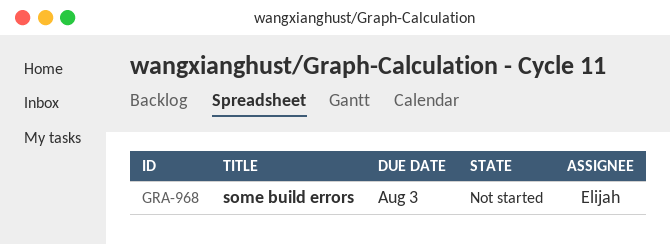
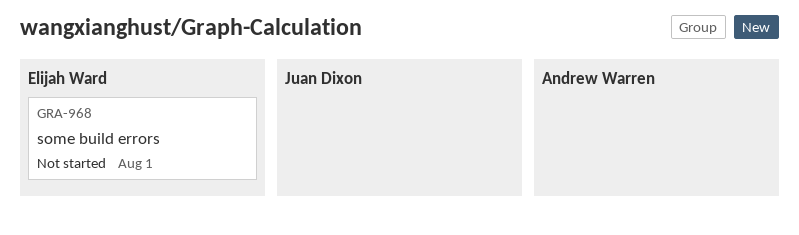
GRA-968, due: Aug 3 -> Aug 1

